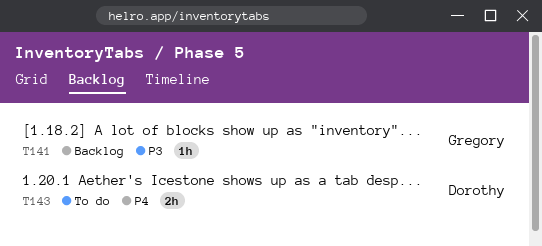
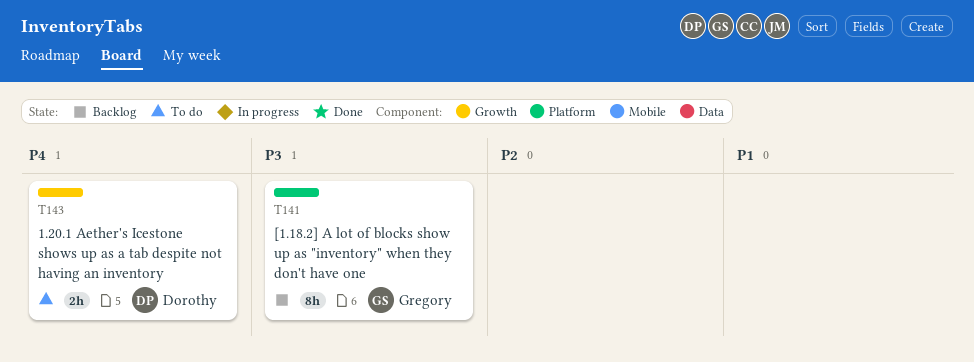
T141, estimate: 1h -> 8h

